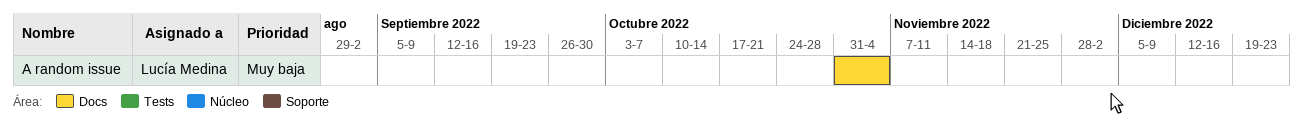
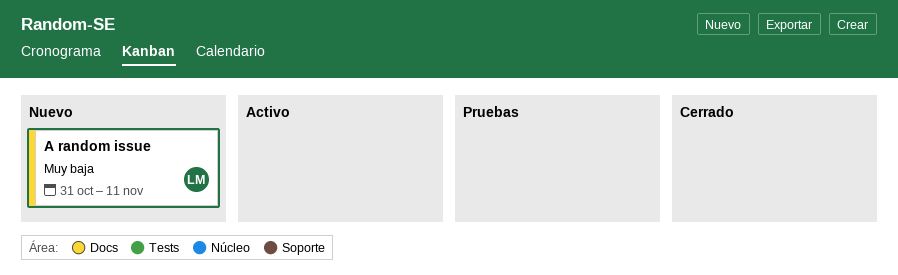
A random issue, due: Nov 4 -> Nov 11

